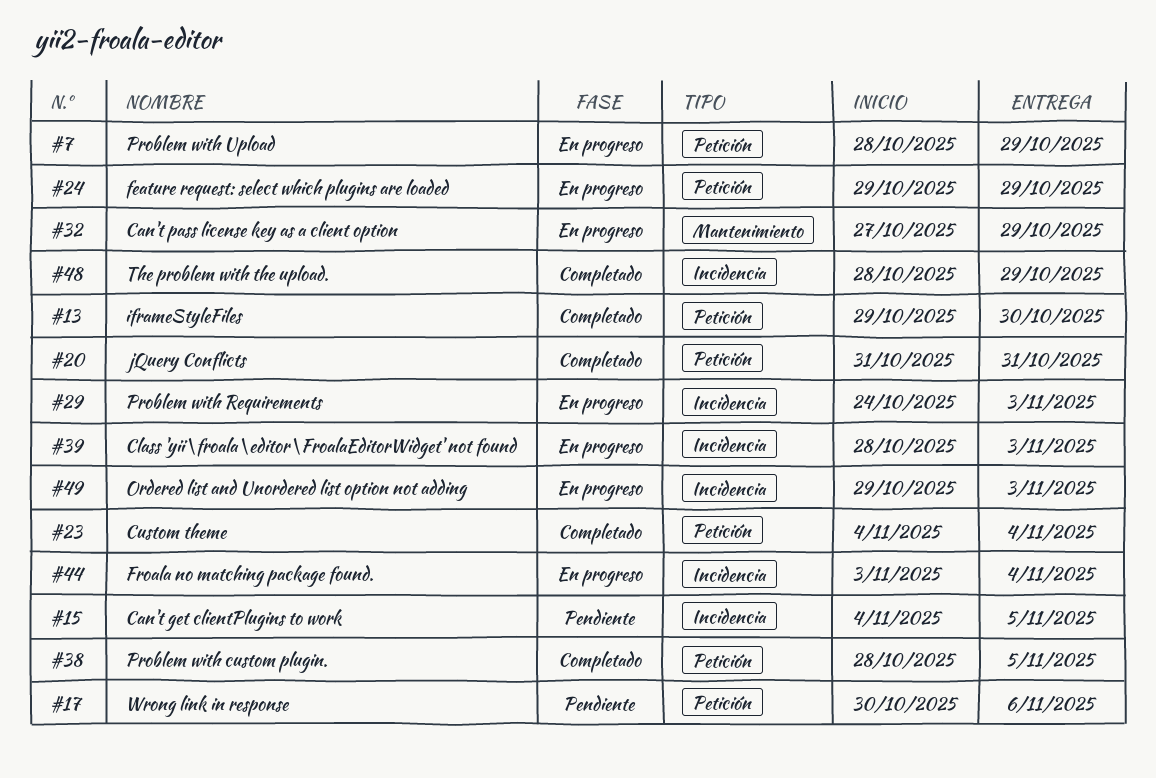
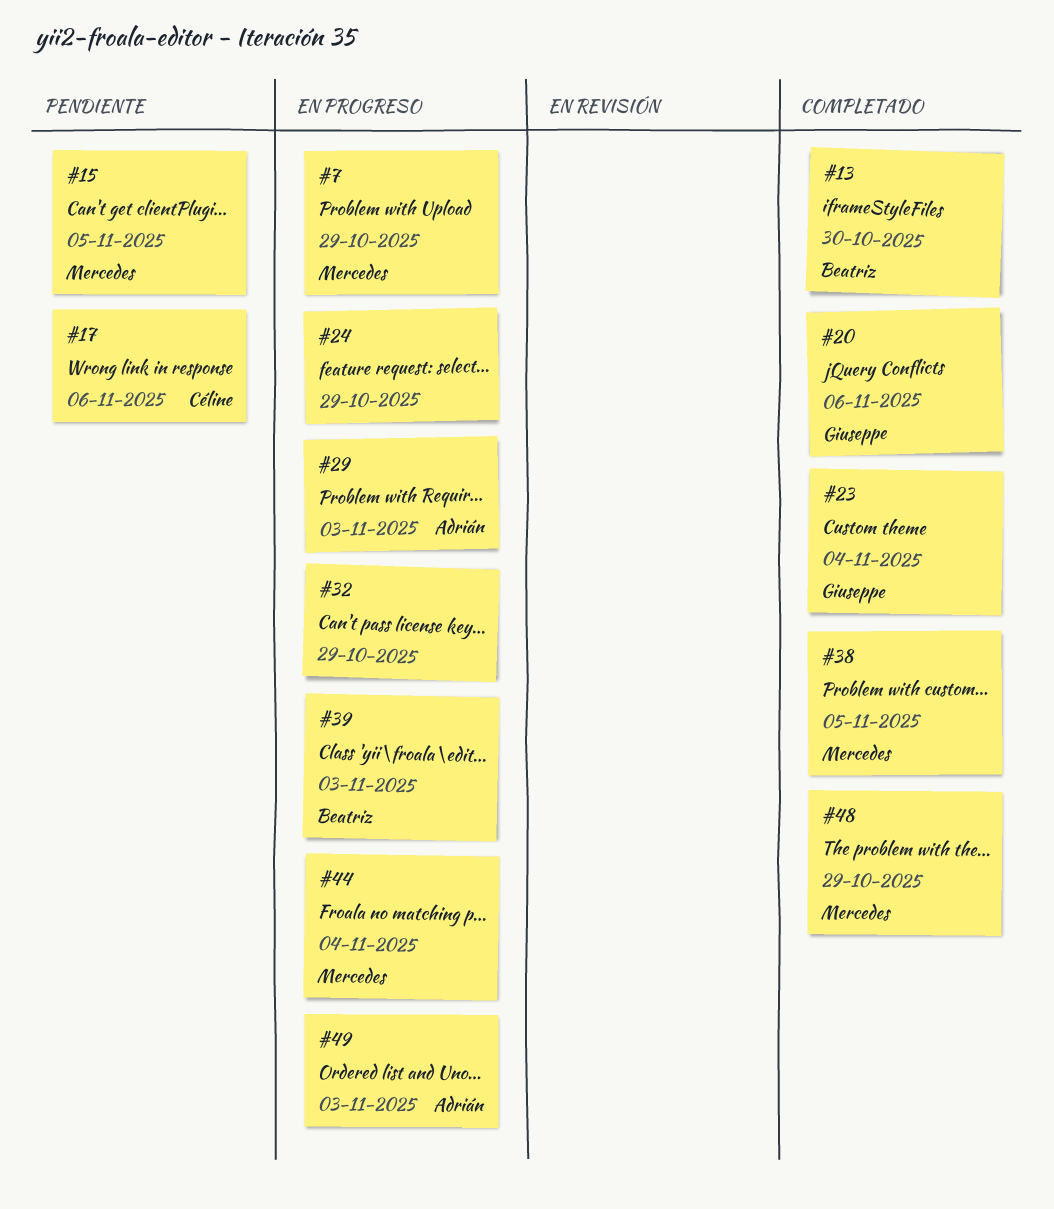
#20, due: Oct 31 -> Nov 6

